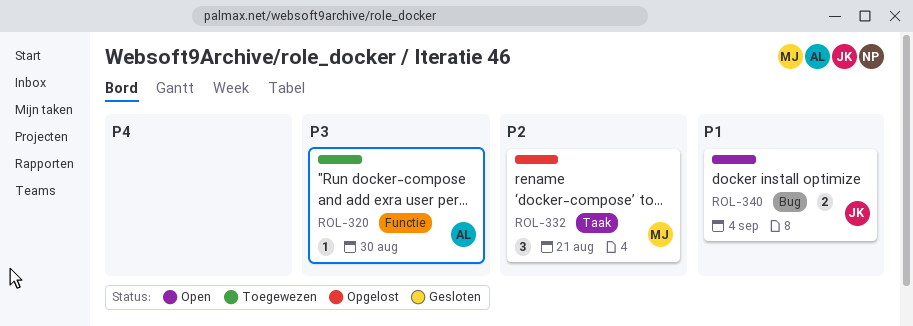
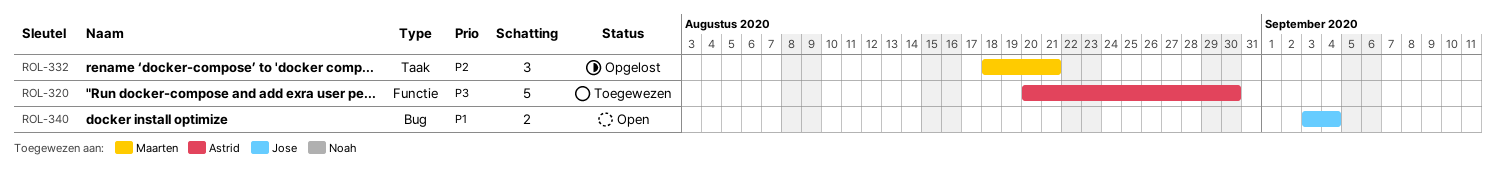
ROL-320, estimate: 1 -> 5

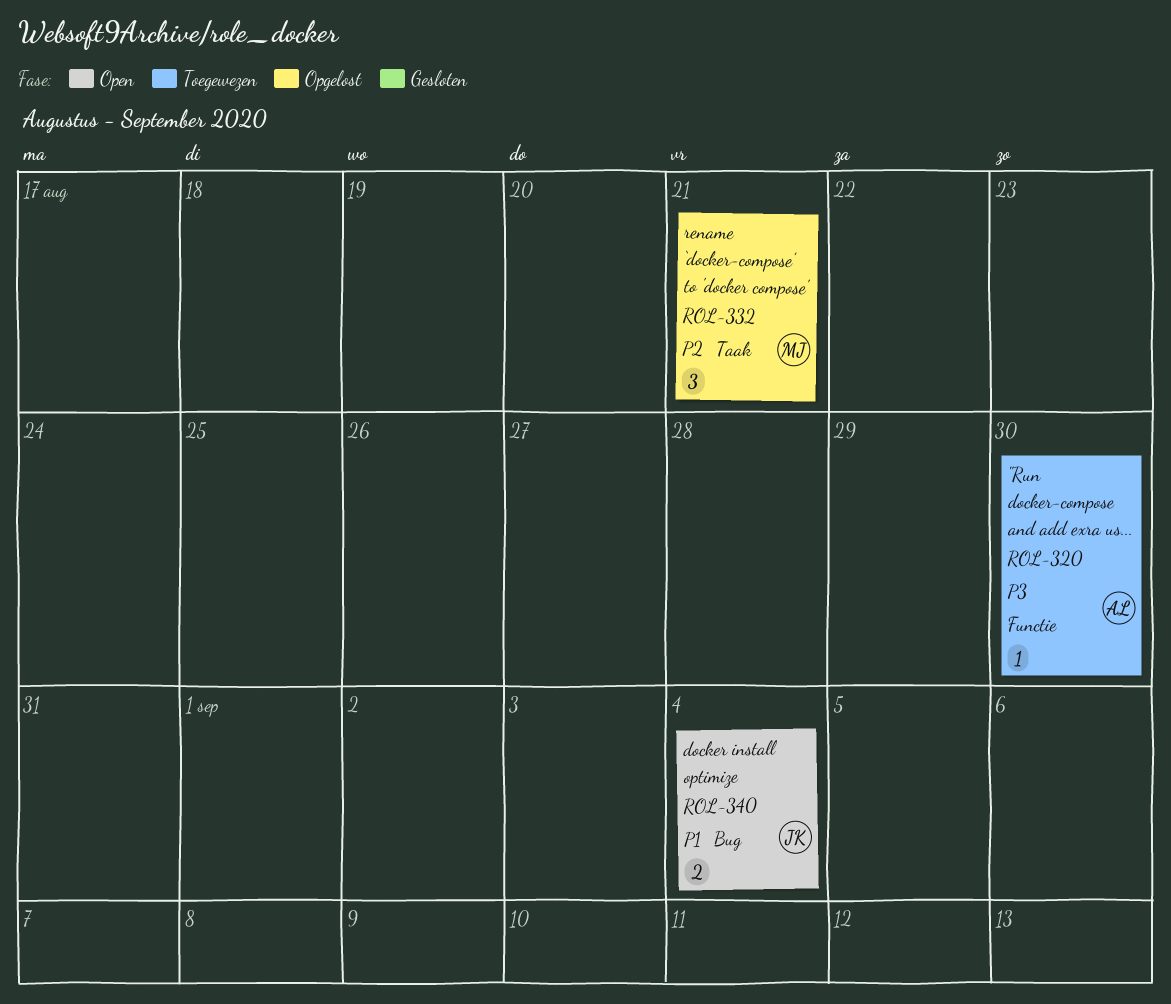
ROL-320, estimate: 5 -> 1

